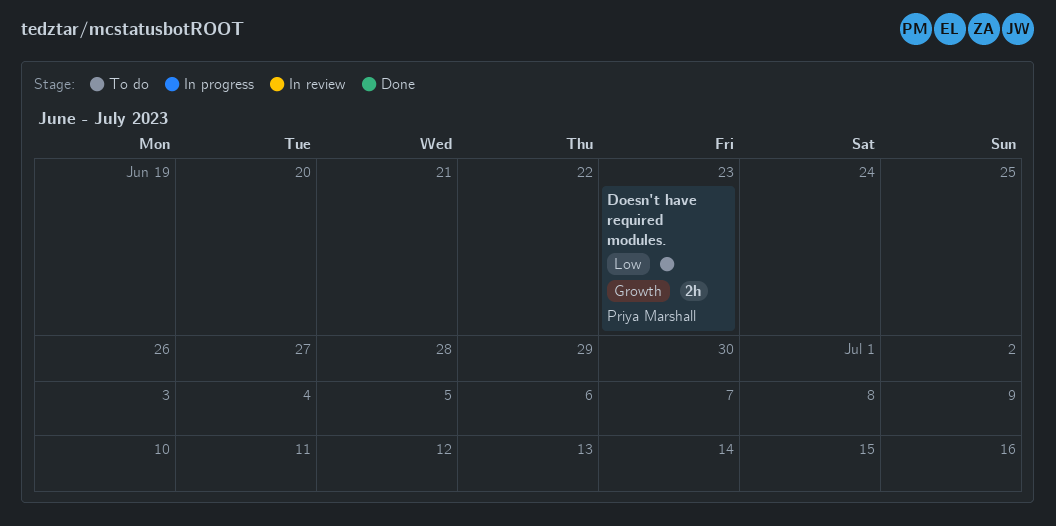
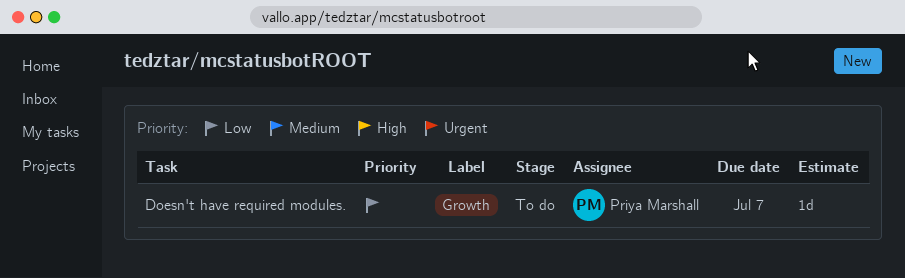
Doesn't have required modules., estimate: 2h -> 1d
Doesn't have required modules., due: Jun 23 -> Jul 7

